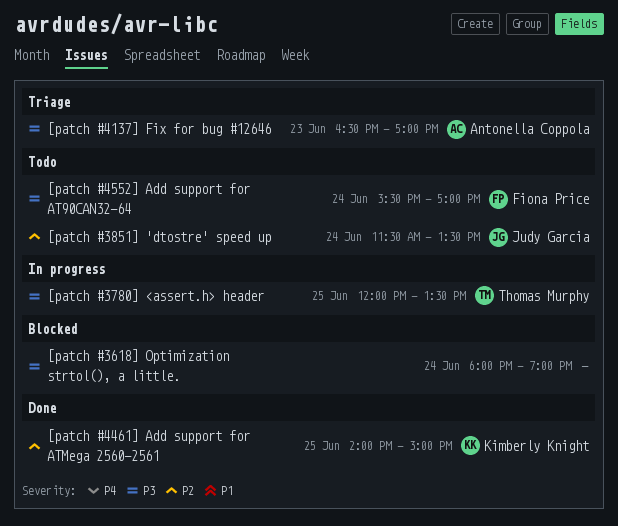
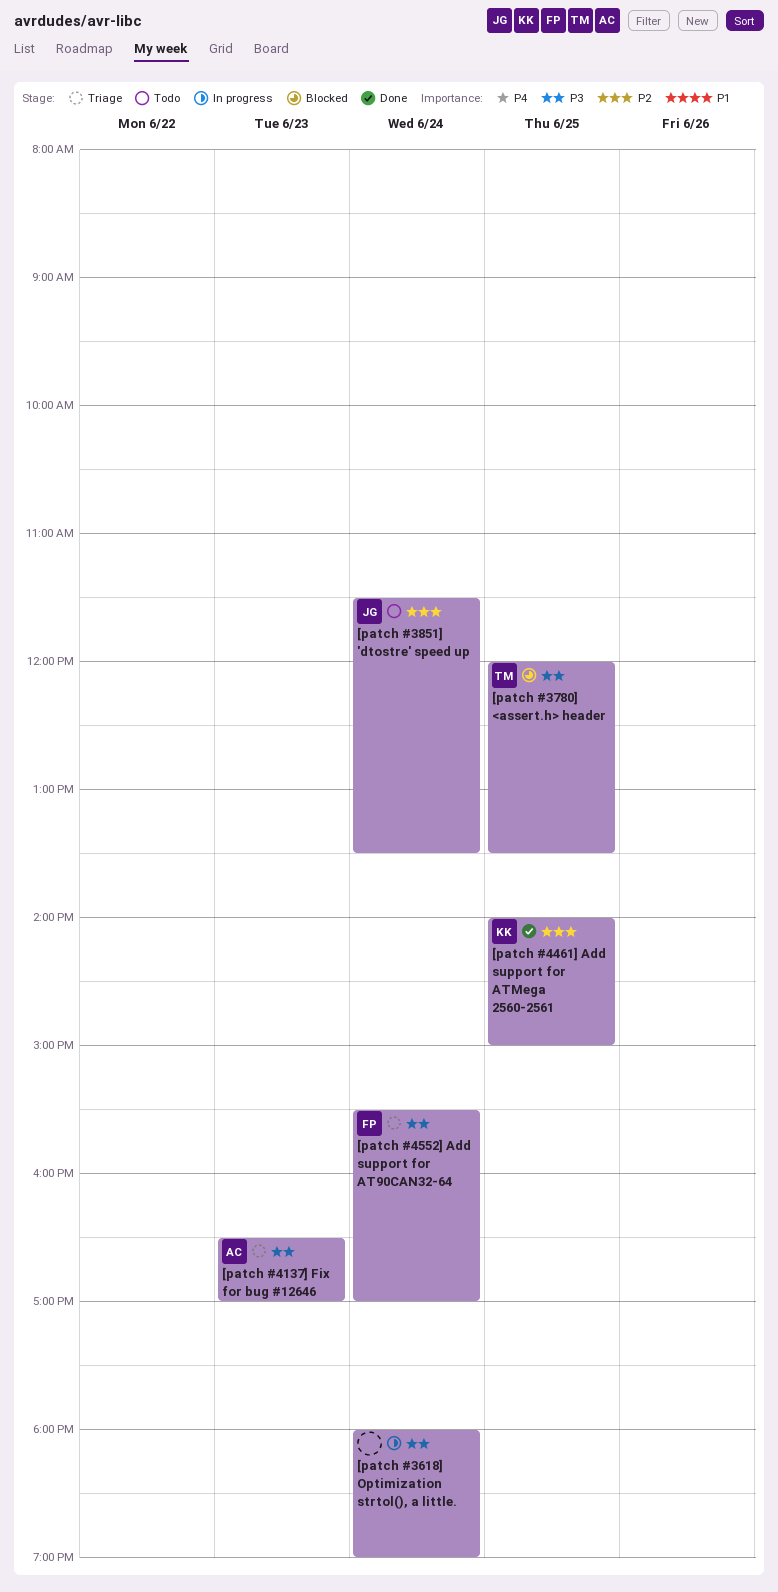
[patch #3618] Optimization strtol(), a little., status: Blocked -> In progress
[patch #3780] <assert.h> header, status: In progress -> Blocked
[patch #4552] Add support for AT90CAN32-64, status: Todo -> Triage

